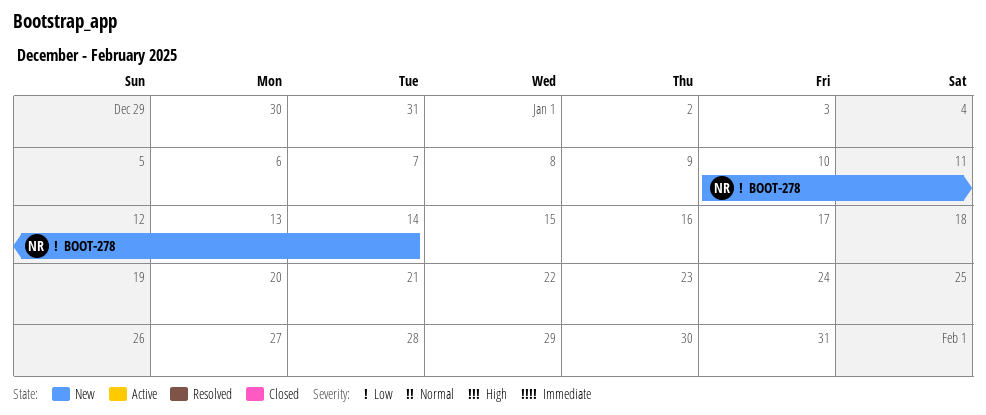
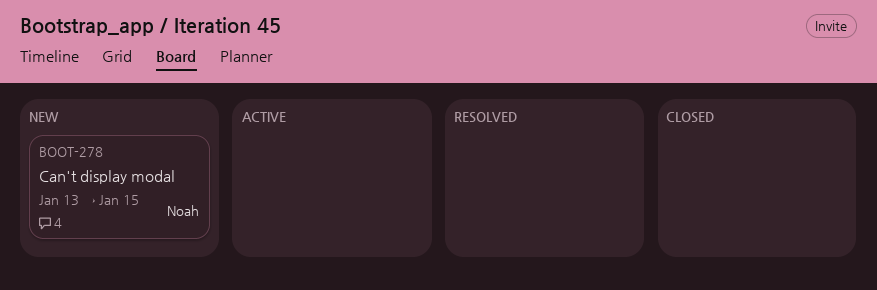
BOOT-278, start: Jan 10 -> Jan 13
BOOT-278, due: Jan 14 -> Jan 15

